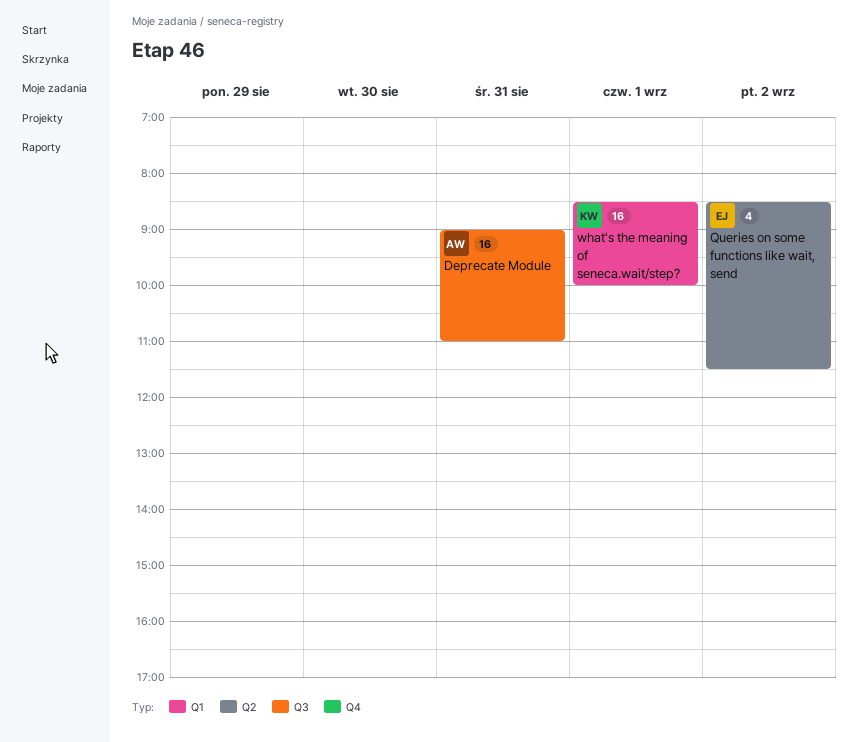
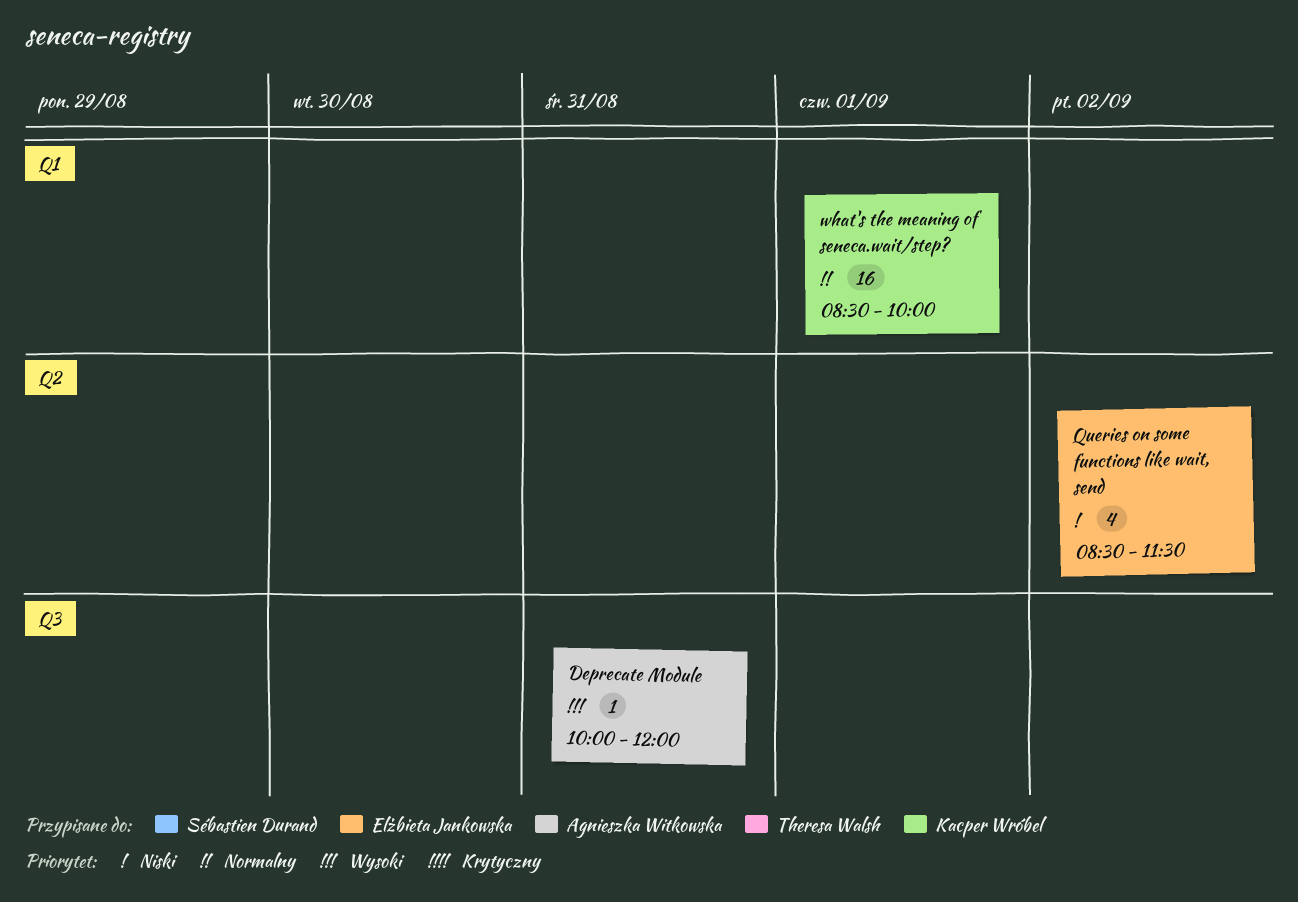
Deprecate Module, estimate: 16 -> 1
Deprecate Module, begins: 09:00 -> 10:00
Deprecate Module, ends: 11:00 -> 12:00

